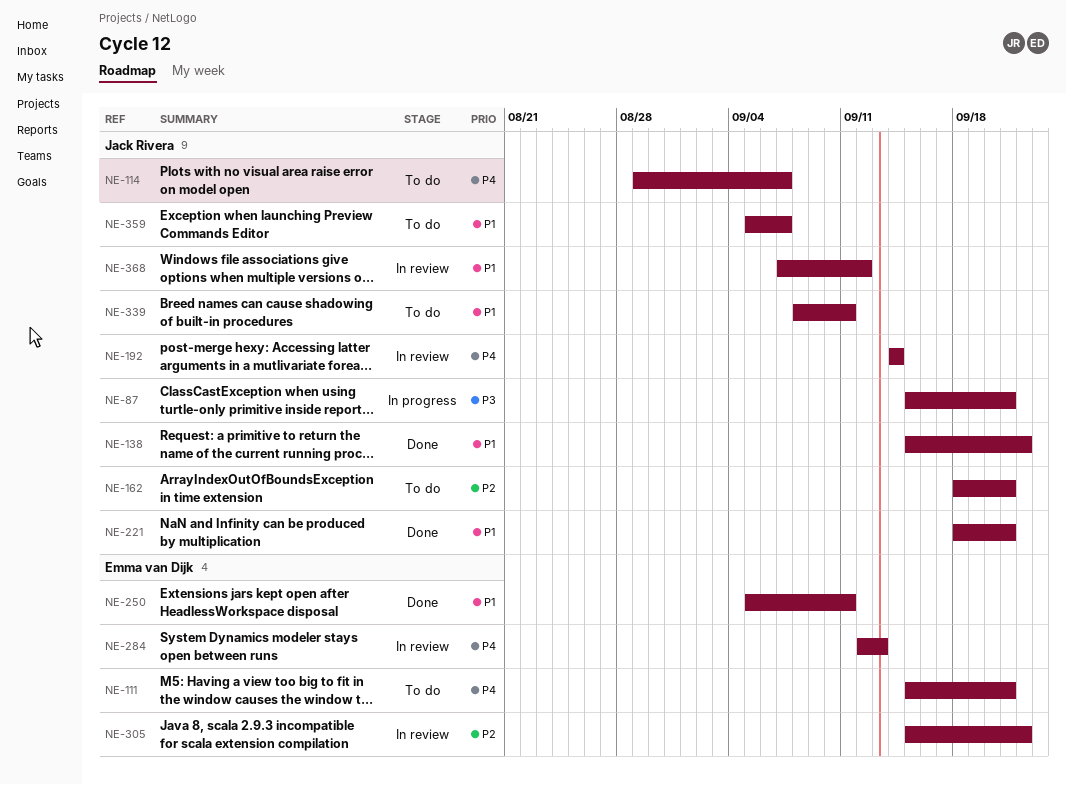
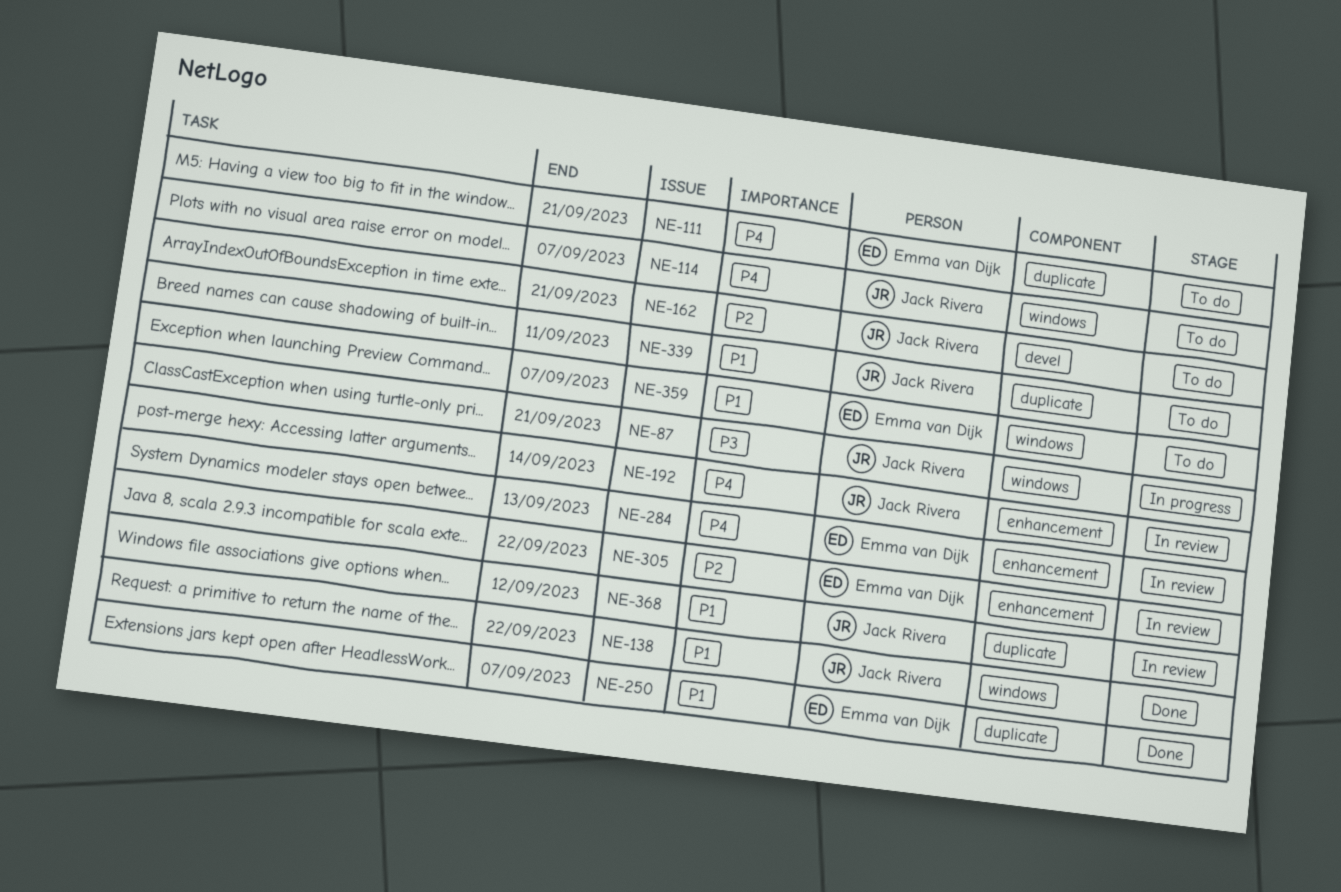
NE-221: present -> none
NE-250, due: Sep 11 -> Sep 7
NE-359, owner: Jack Rivera -> Emma van Dijk

